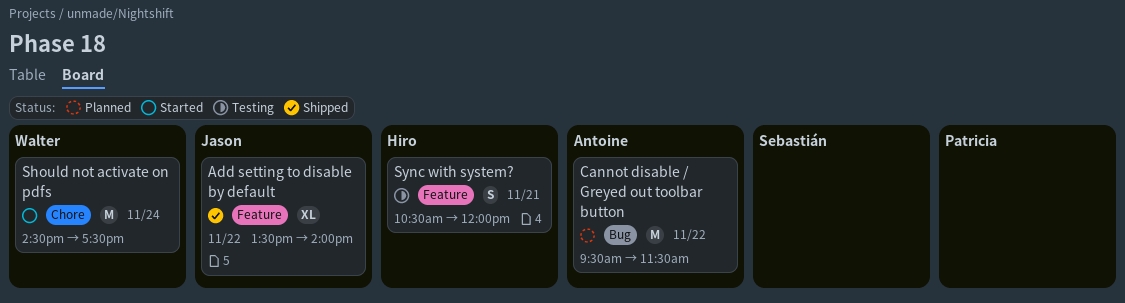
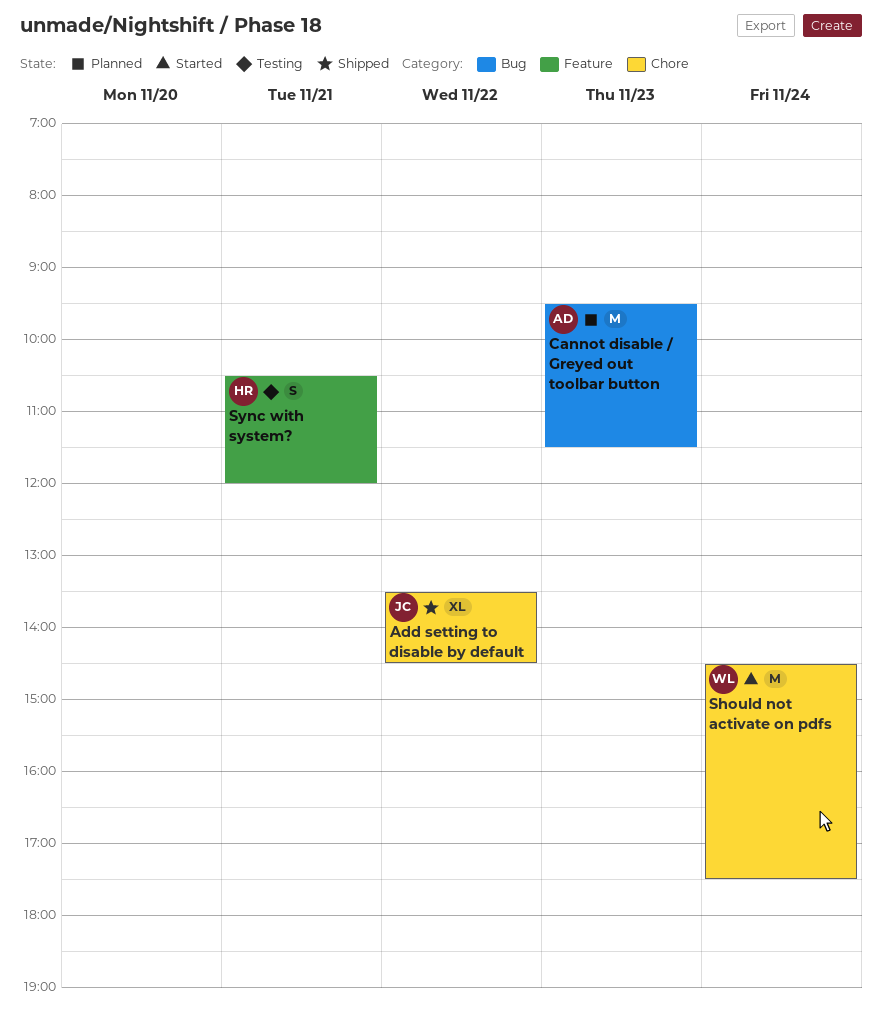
Add setting to disable by default, label: Feature -> Chore
Add setting to disable by default, ends: 14:00 -> 14:30
Cannot disable / Greyed out toolbar button, day: Nov 22 -> Nov 23

